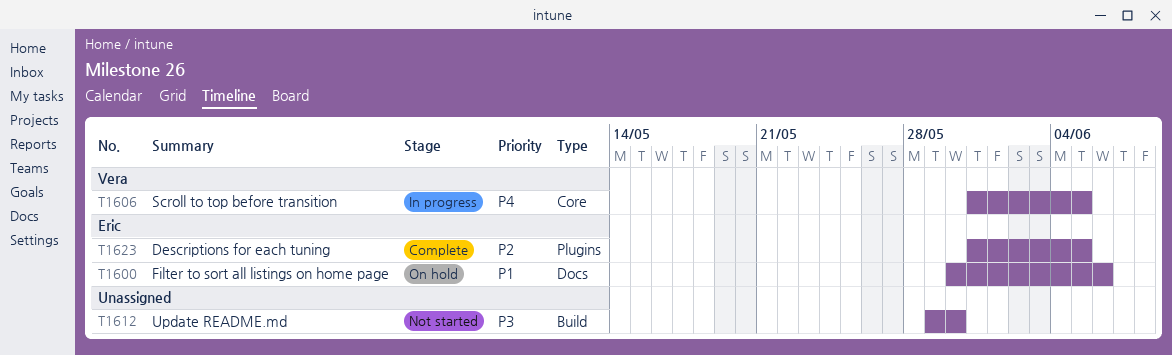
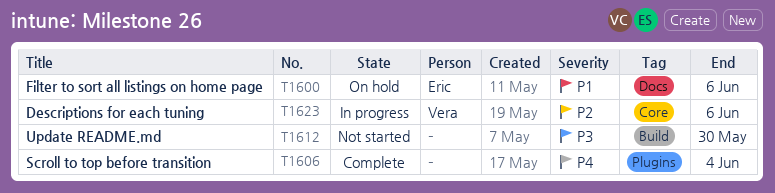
T1606, status: In progress -> Complete
T1606, owner: Vera -> none
T1606, label: Core -> Plugins
T1606, due: Jun 5 -> Jun 4
T1623, status: Complete -> In progress
T1623, owner: Eric -> Vera
T1623, label: Plugins -> Core
T1623, due: Jun 5 -> Jun 6

